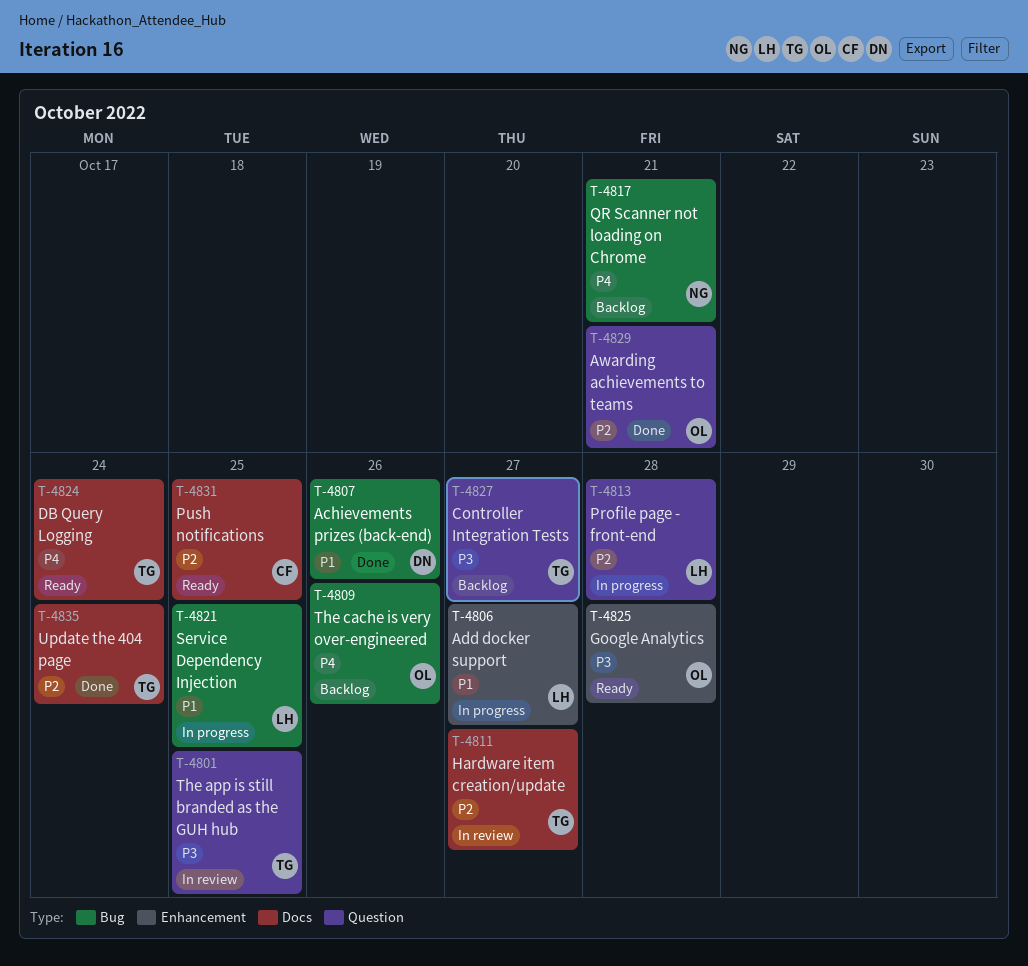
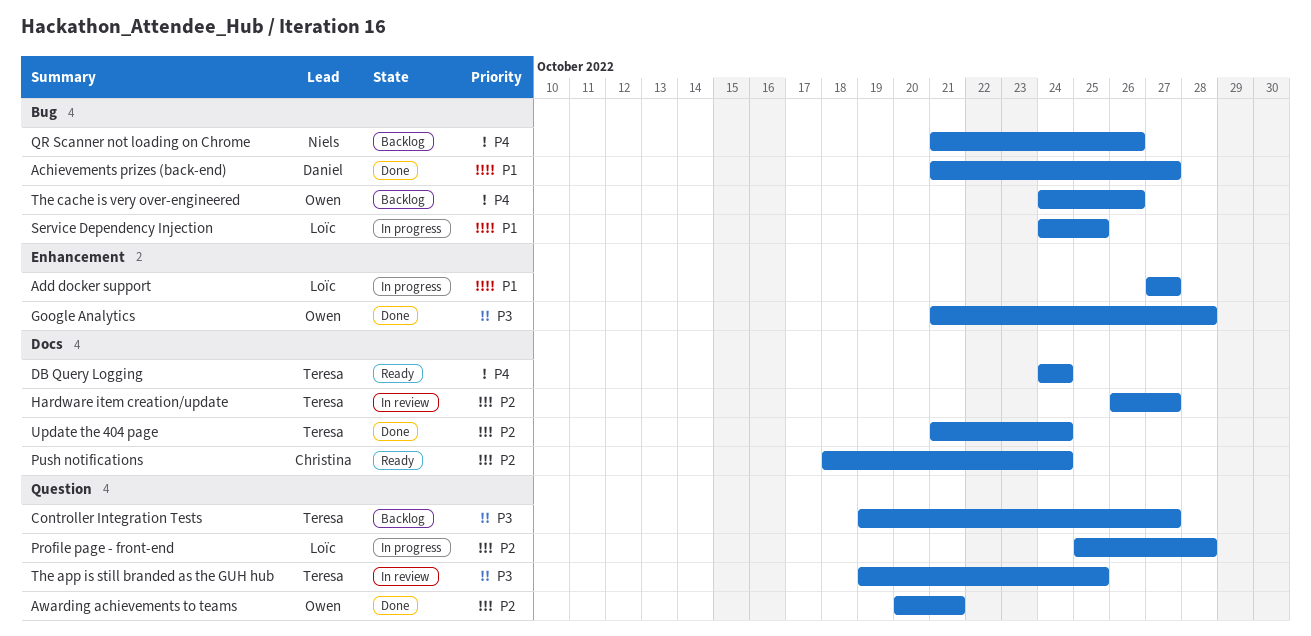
Achievements prizes (back-end), due: Oct 26 -> Oct 27
Google Analytics, status: Ready -> Done
Push notifications, due: Oct 25 -> Oct 24
QR Scanner not loading on Chrome, due: Oct 21 -> Oct 26

